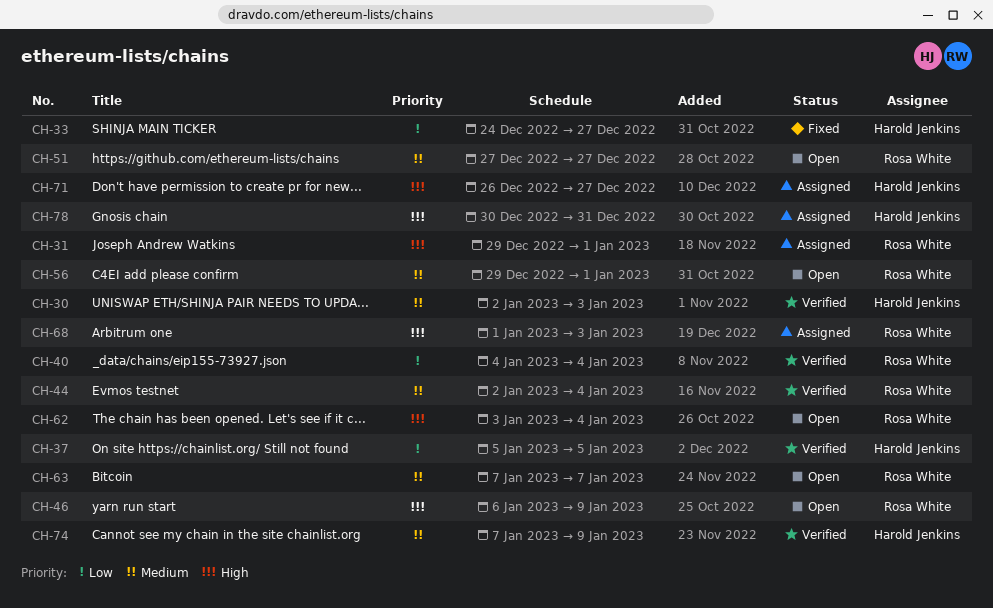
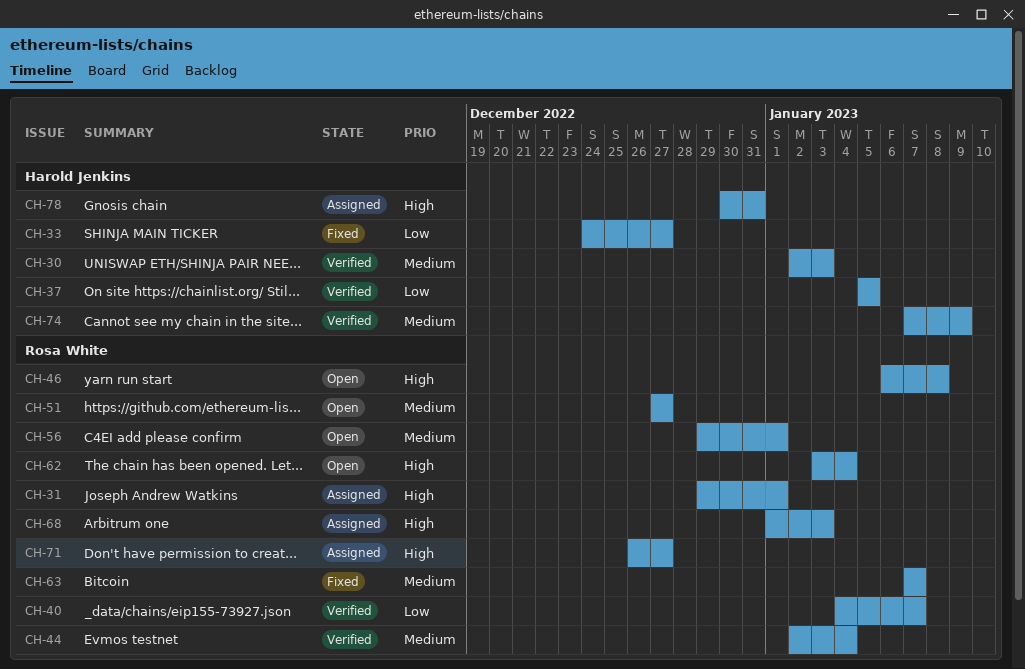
CH-40, due: Jan 4 -> Jan 7
CH-46, due: Jan 9 -> Jan 8
CH-63, status: Open -> Fixed
CH-71, owner: Harold Jenkins -> Rosa White

